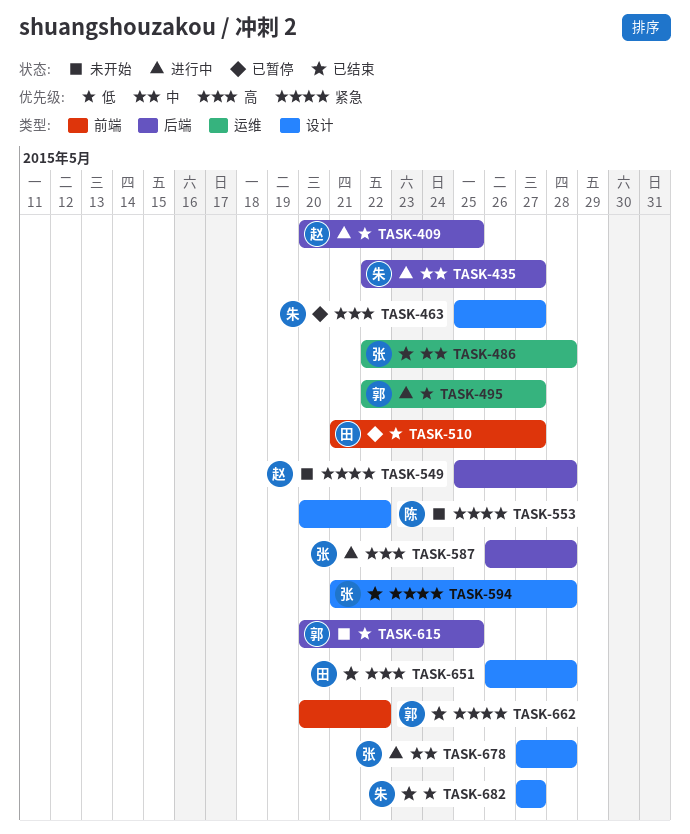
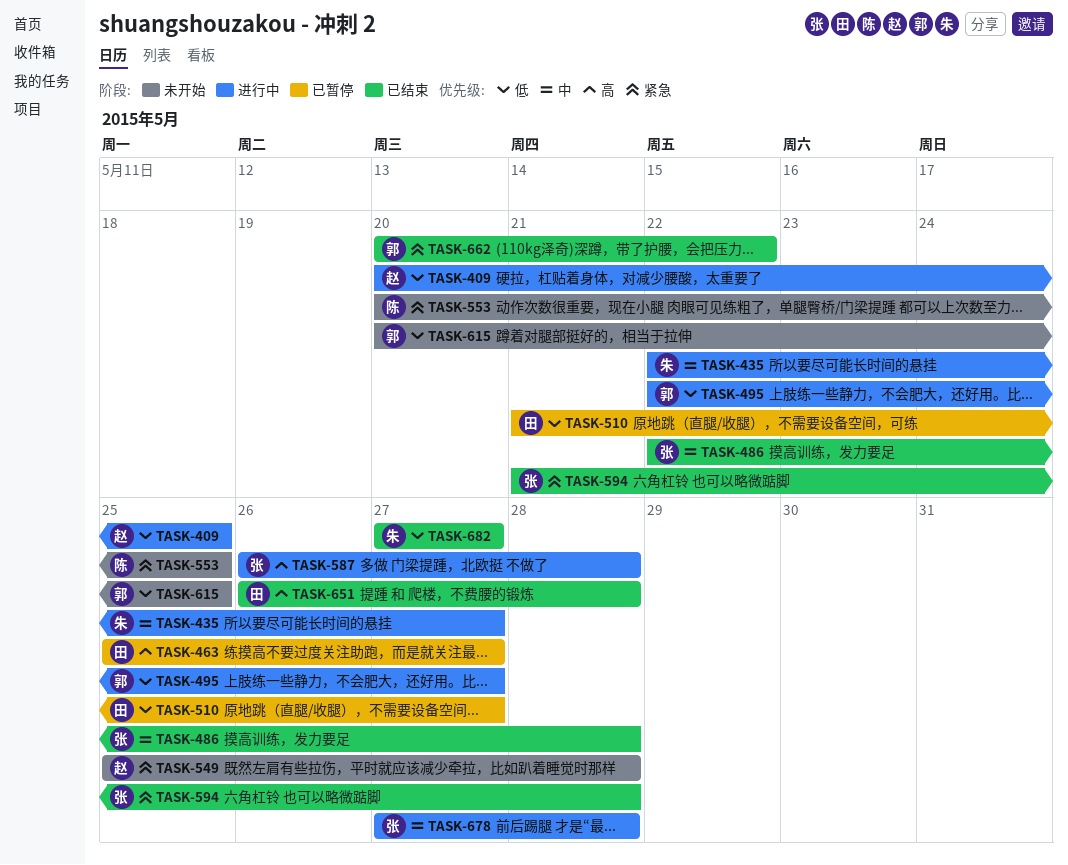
TASK-463, owner: 朱 -> 田
TASK-553, due: May 22 -> May 25

